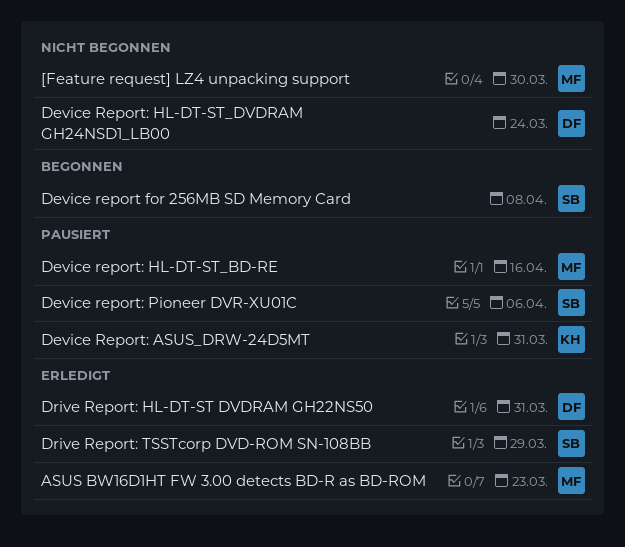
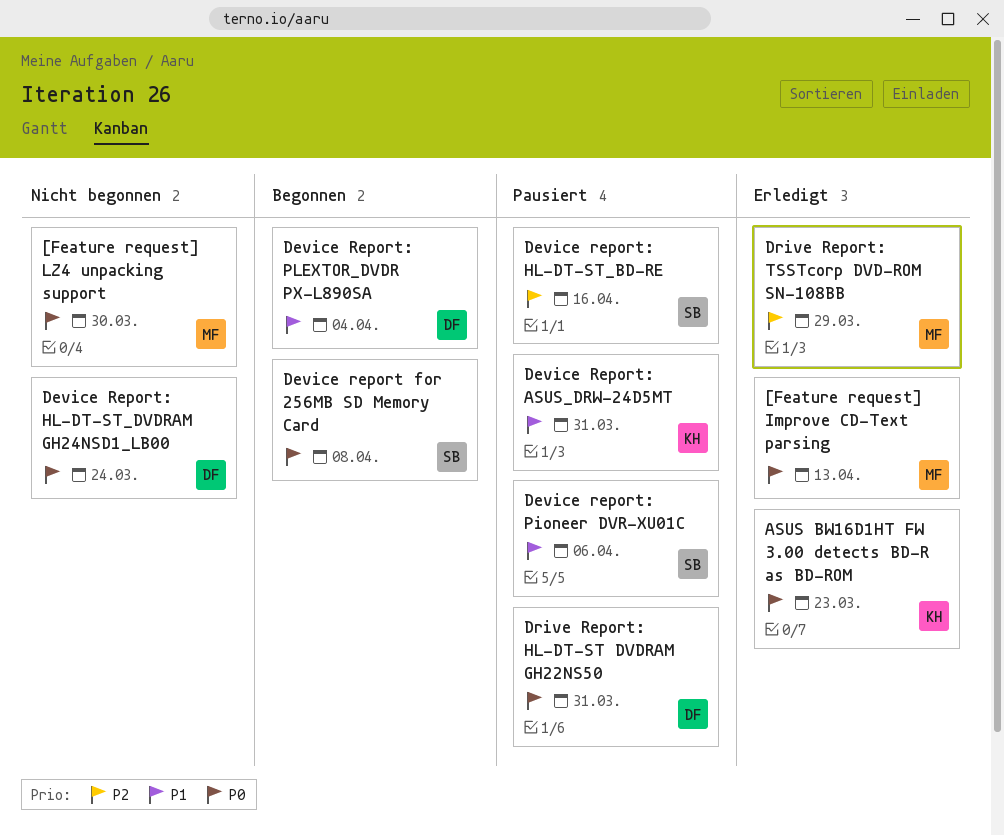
[Feature request] Improve CD-Text parsing: none -> present
ASUS BW16D1HT FW 3.00 detects BD-R as BD-ROM, owner: MF -> KH
Device report: HL-DT-ST_BD-RE, owner: MF -> SB
Device Report: PLEXTOR_DVDR PX-L890SA: none -> present
Drive Report: HL-DT-ST DVDRAM GH22NS50, status: Erledigt -> Pausiert
Drive Report: TSSTcorp DVD-ROM SN-108BB, owner: SB -> MF

